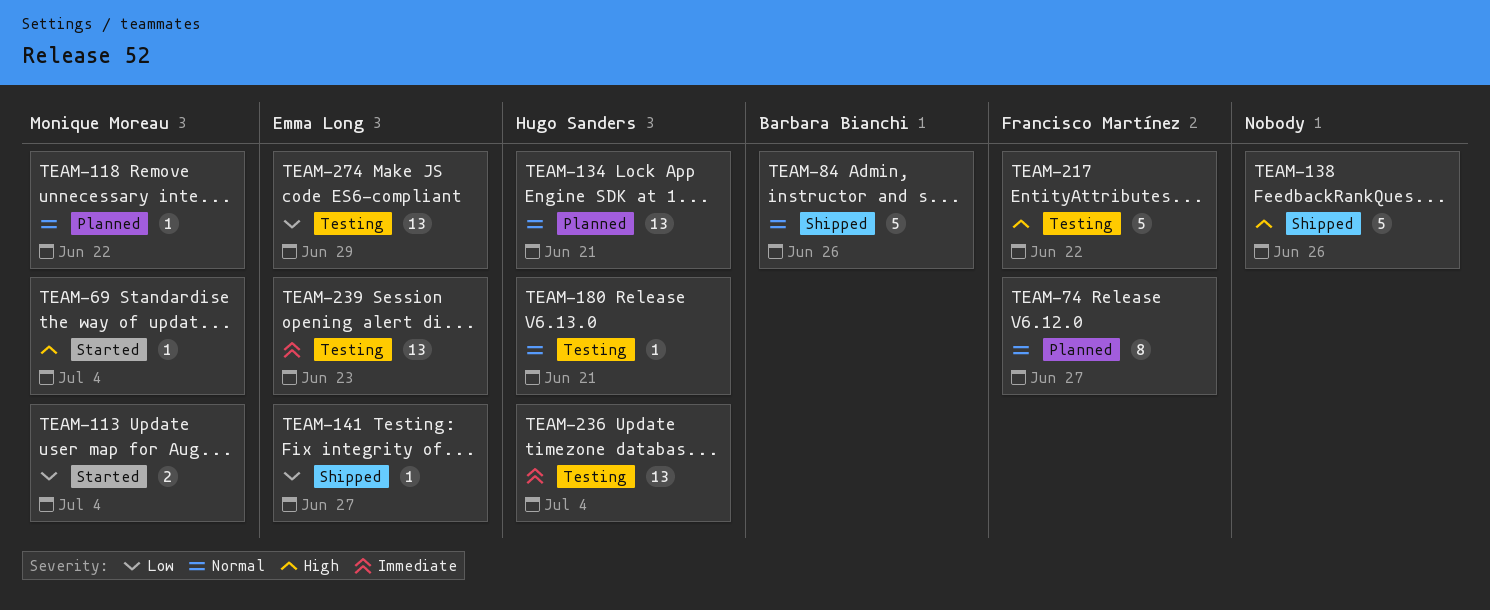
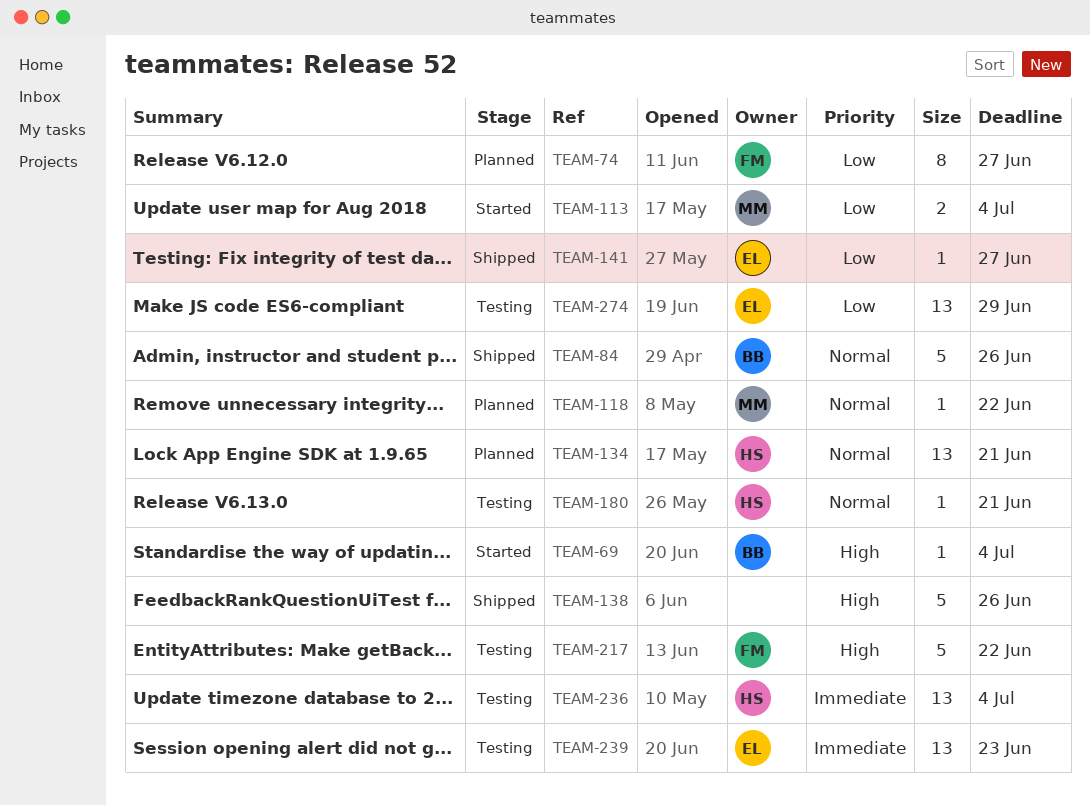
TEAM-69, owner: Monique Moreau -> Barbara Bianchi
TEAM-74, priority: Normal -> Low

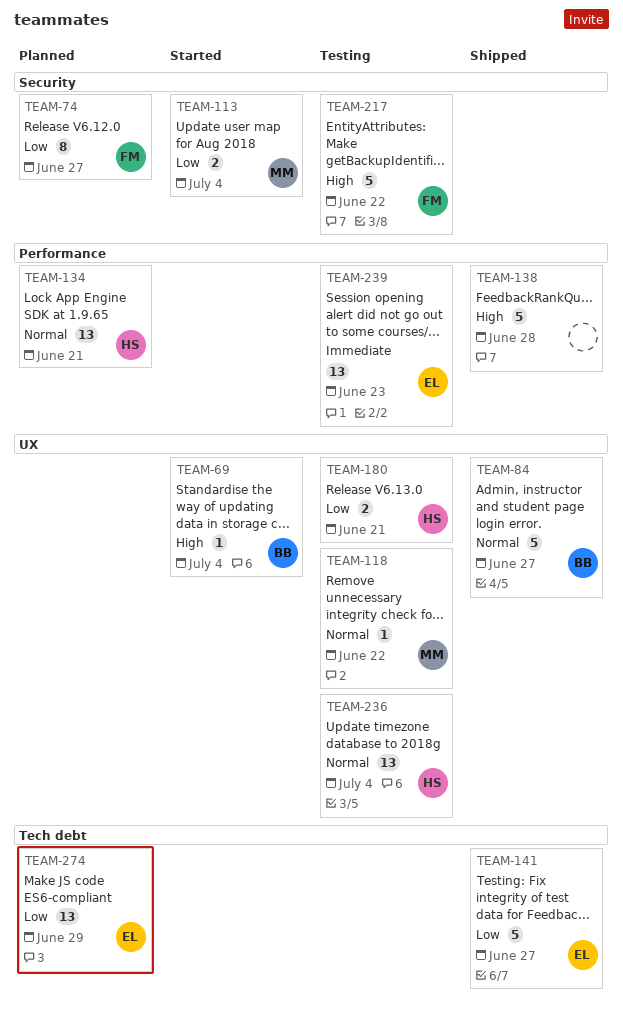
TEAM-84, due: Jun 26 -> Jun 27
TEAM-118, status: Planned -> Testing
TEAM-138, due: Jun 26 -> Jun 28
TEAM-141, estimate: 1 -> 5
TEAM-180, priority: Normal -> Low
TEAM-180, estimate: 1 -> 2
TEAM-236, priority: Immediate -> Normal
TEAM-274, status: Testing -> Planned

